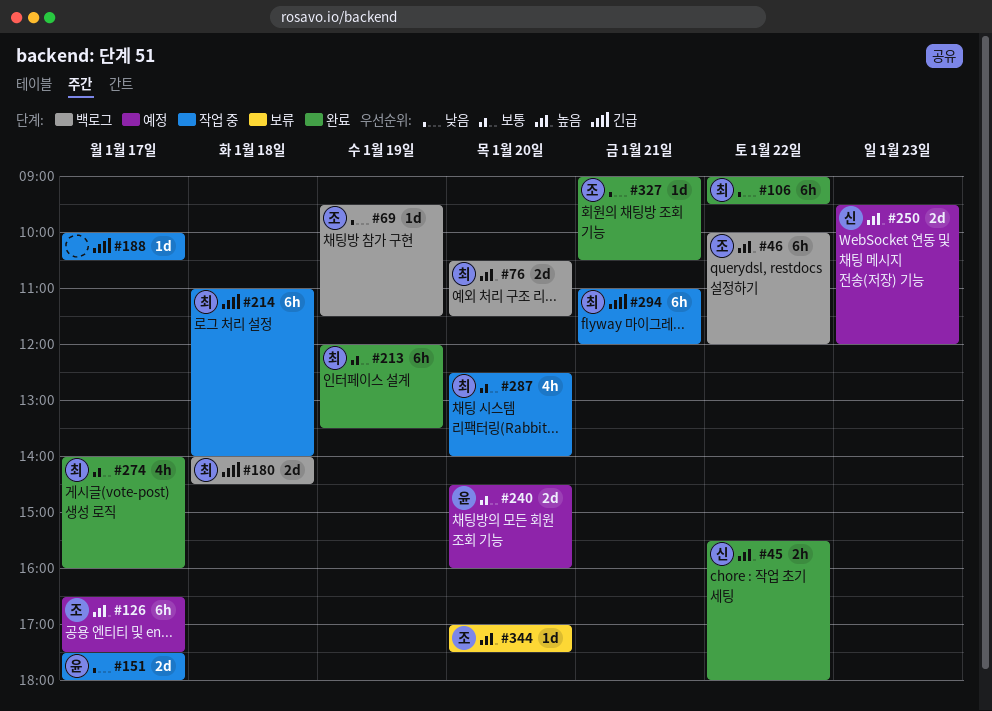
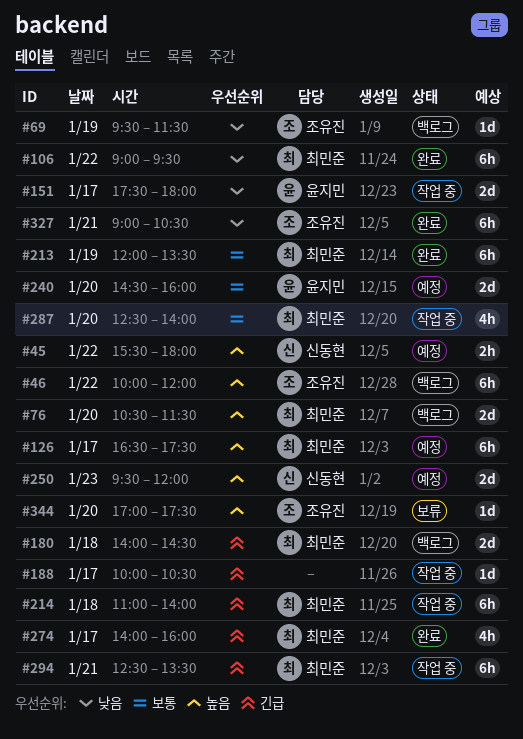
#45, status: 완료 -> 예정
#126, owner: 조유진 -> 최민준
#274, priority: 보통 -> 긴급
#294, begins: 11:00 -> 12:30
#294, ends: 12:00 -> 13:30
#327, estimate: 1d -> 6h

